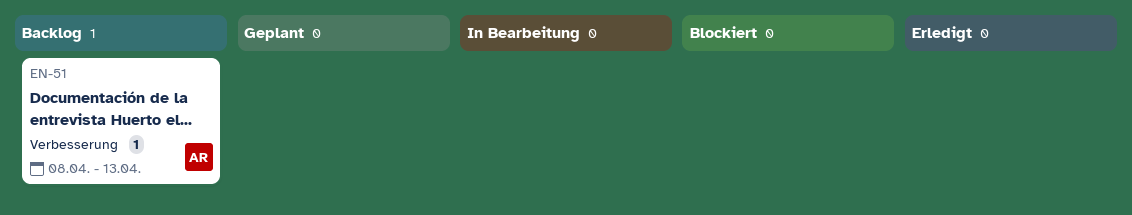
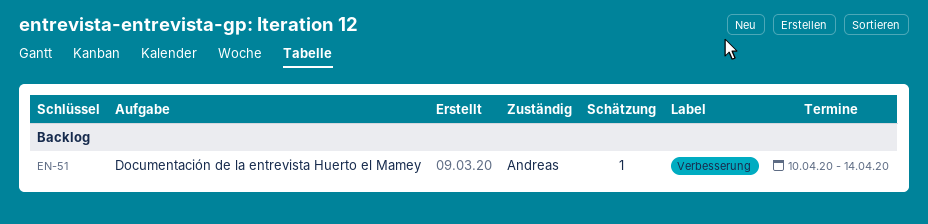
EN-51, start: Apr 8 -> Apr 10
EN-51, due: Apr 13 -> Apr 14

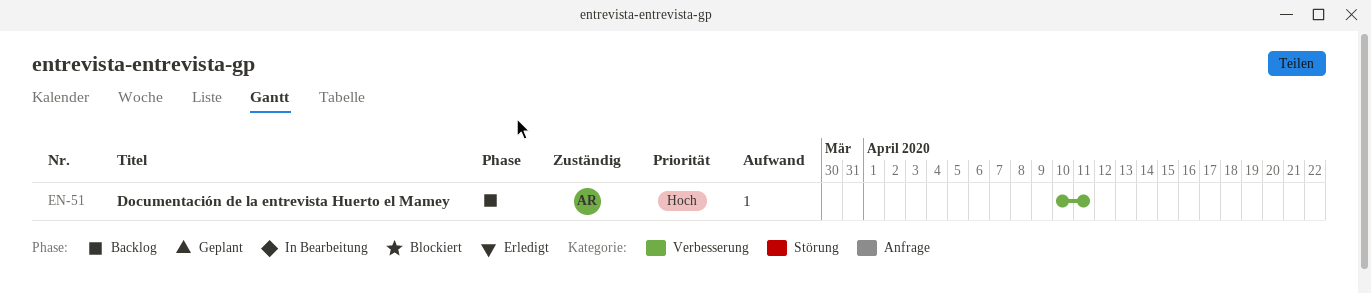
EN-51, due: Apr 14 -> Apr 11

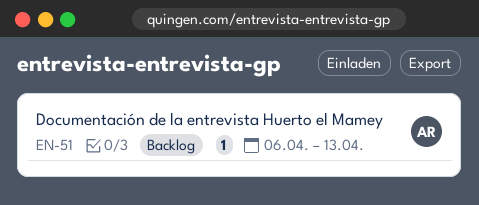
EN-51, start: Apr 10 -> Apr 6
EN-51, due: Apr 11 -> Apr 13

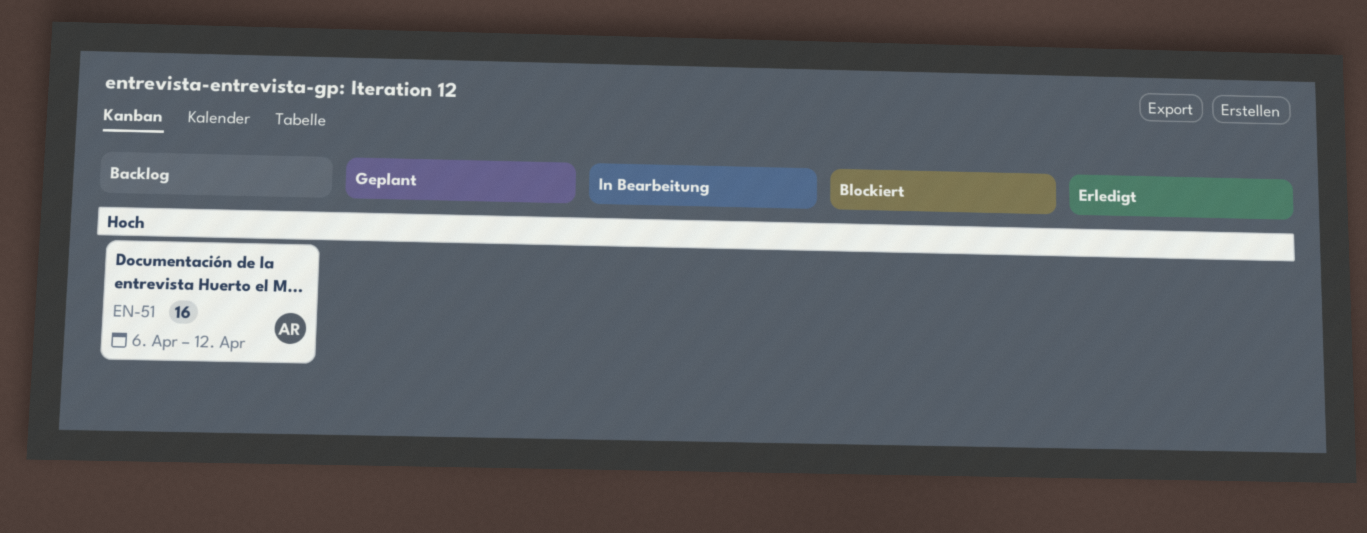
EN-51, estimate: 1 -> 16
EN-51, due: Apr 13 -> Apr 12

